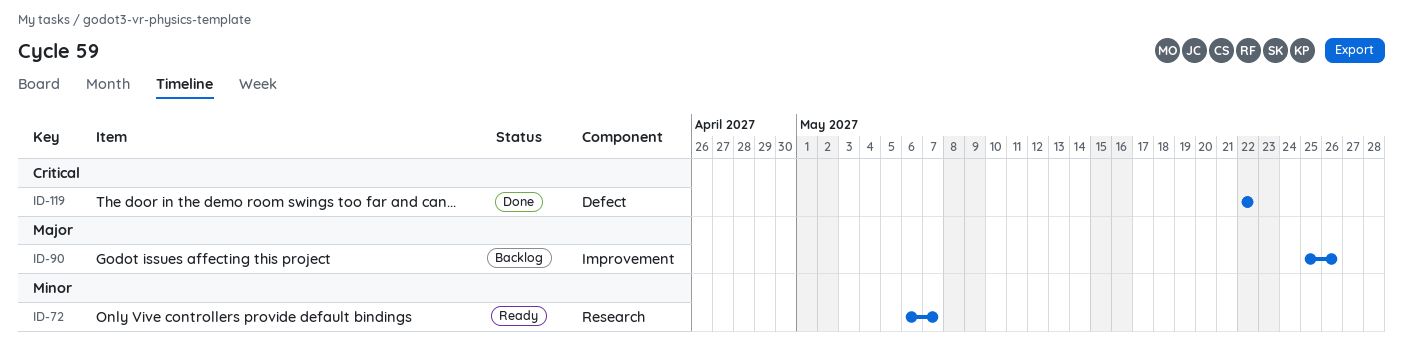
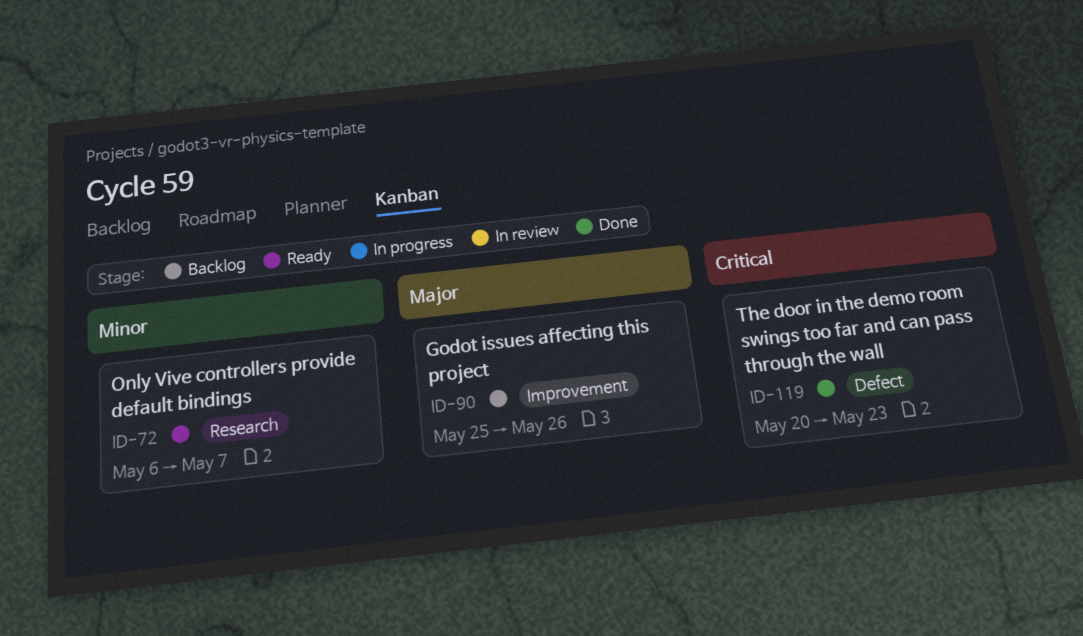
ID-119, start: May 22 -> May 20
ID-119, due: May 22 -> May 23

